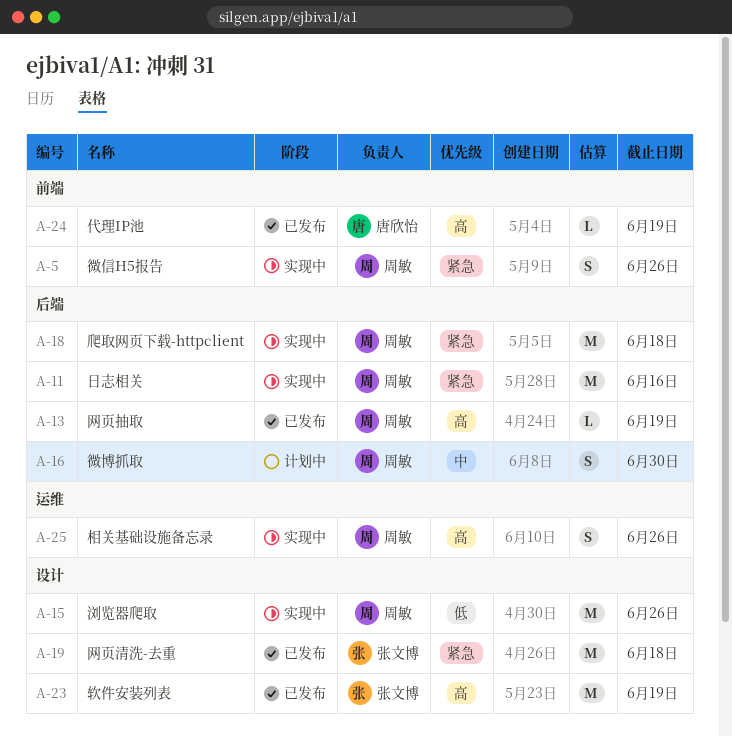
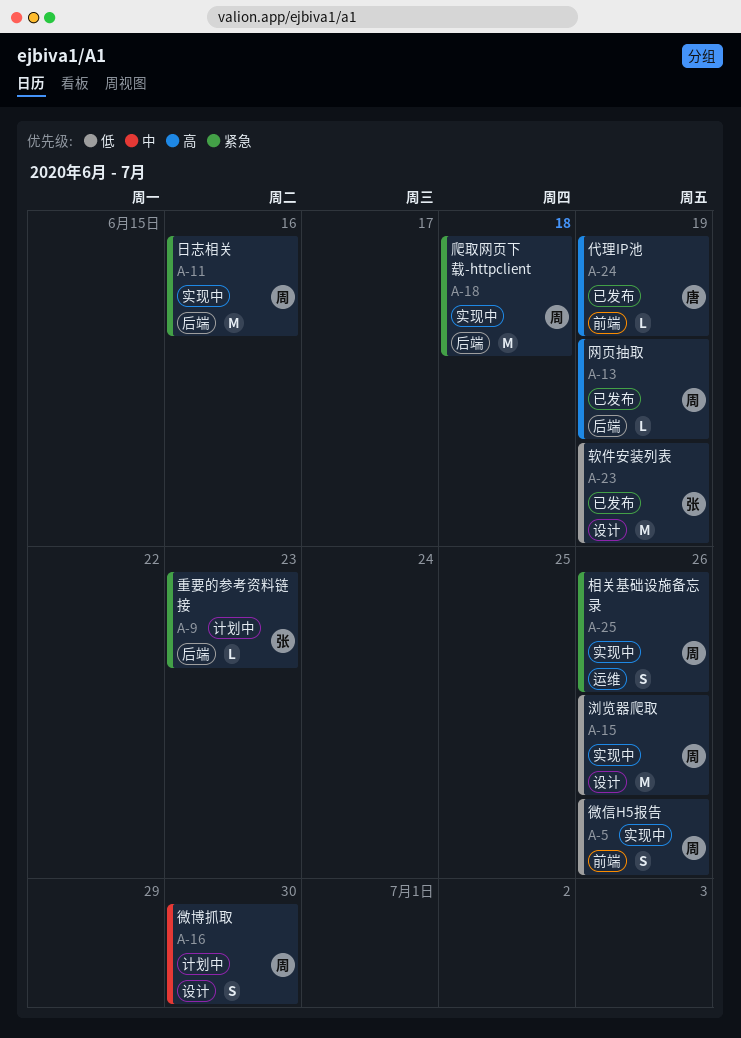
A-5, priority: 紧急 -> 低
A-9: none -> present
A-16, label: 后端 -> 设计
A-19: present -> none
A-23, priority: 高 -> 低
A-25, priority: 高 -> 紧急

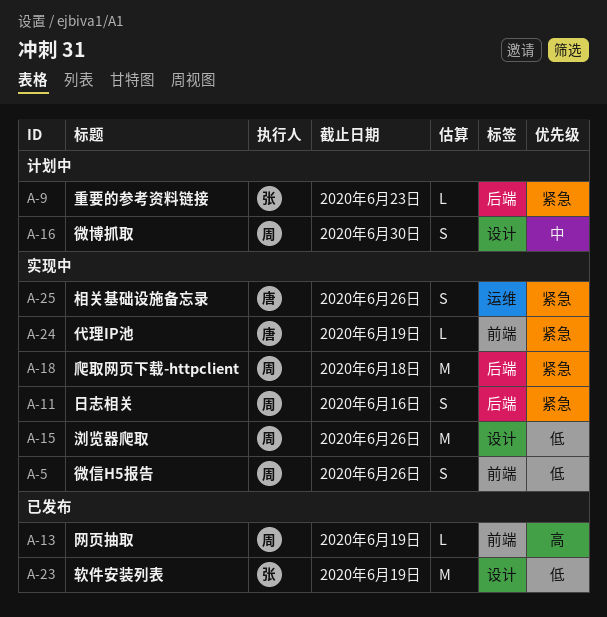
A-11, estimate: M -> S
A-13, label: 后端 -> 前端
A-24, status: 已发布 -> 实现中
A-24, priority: 高 -> 紧急
A-25, owner: 周 -> 唐

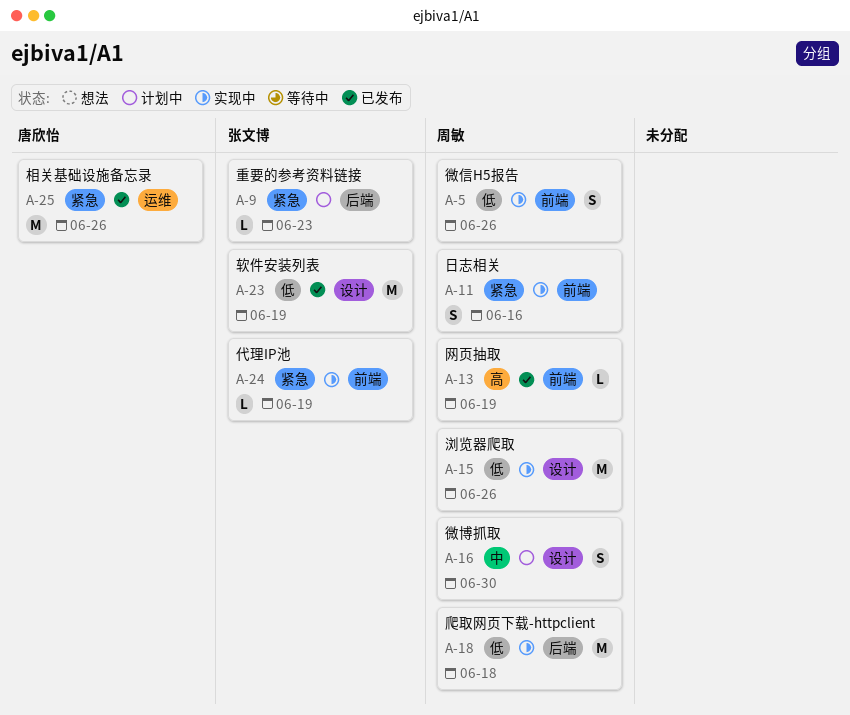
A-11, label: 后端 -> 前端
A-18, priority: 紧急 -> 低
A-24, owner: 唐欣怡 -> 张文博
A-25, status: 实现中 -> 已发布
A-25, estimate: S -> M

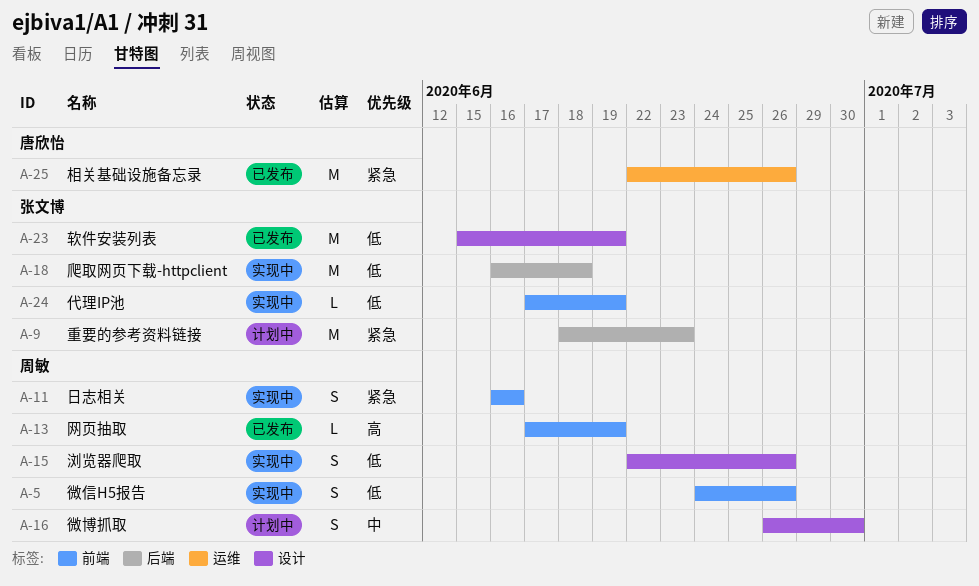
A-9, estimate: L -> M
A-15, estimate: M -> S
A-18, owner: 周敏 -> 张文博
A-24, priority: 紧急 -> 低

